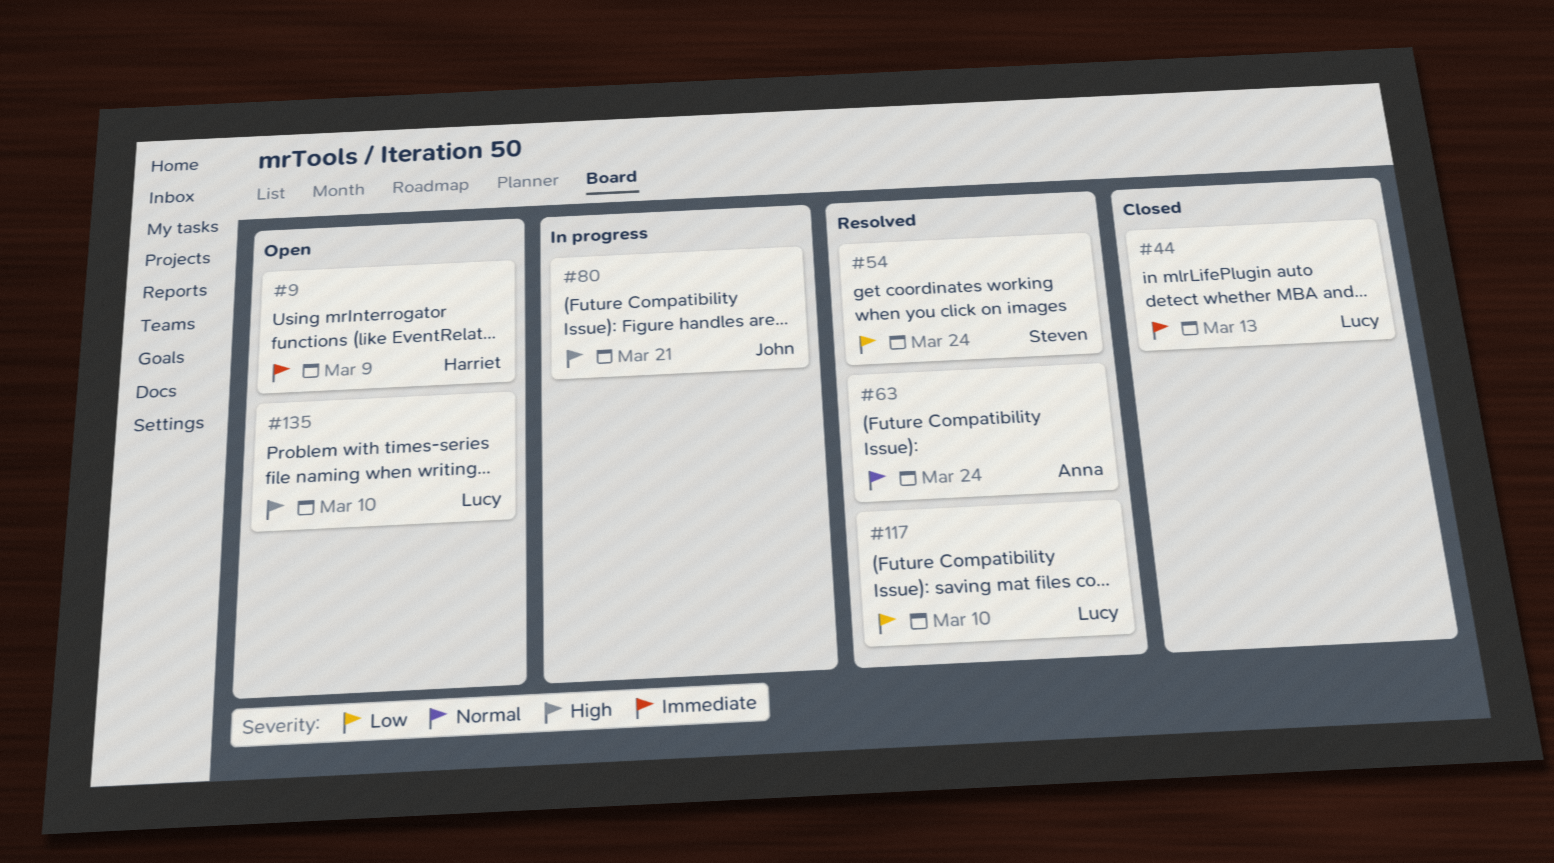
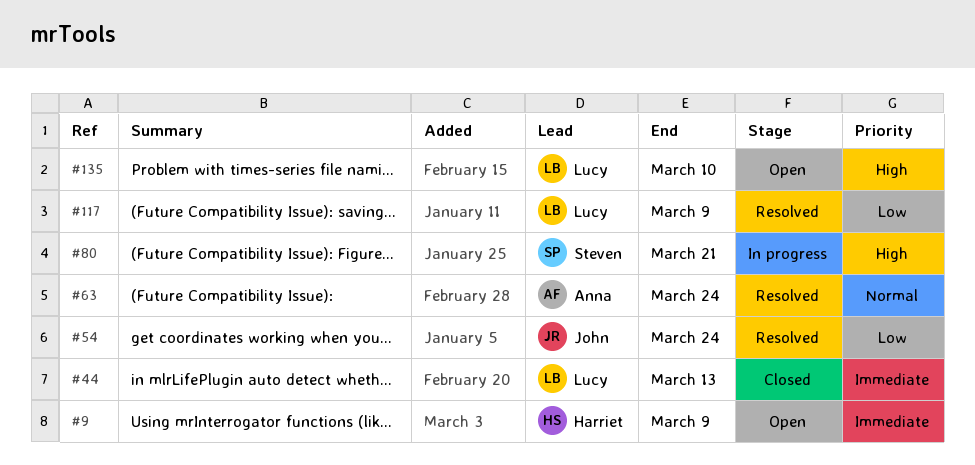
#54, owner: Steven -> John
#80, owner: John -> Steven
#117, due: Mar 10 -> Mar 9

